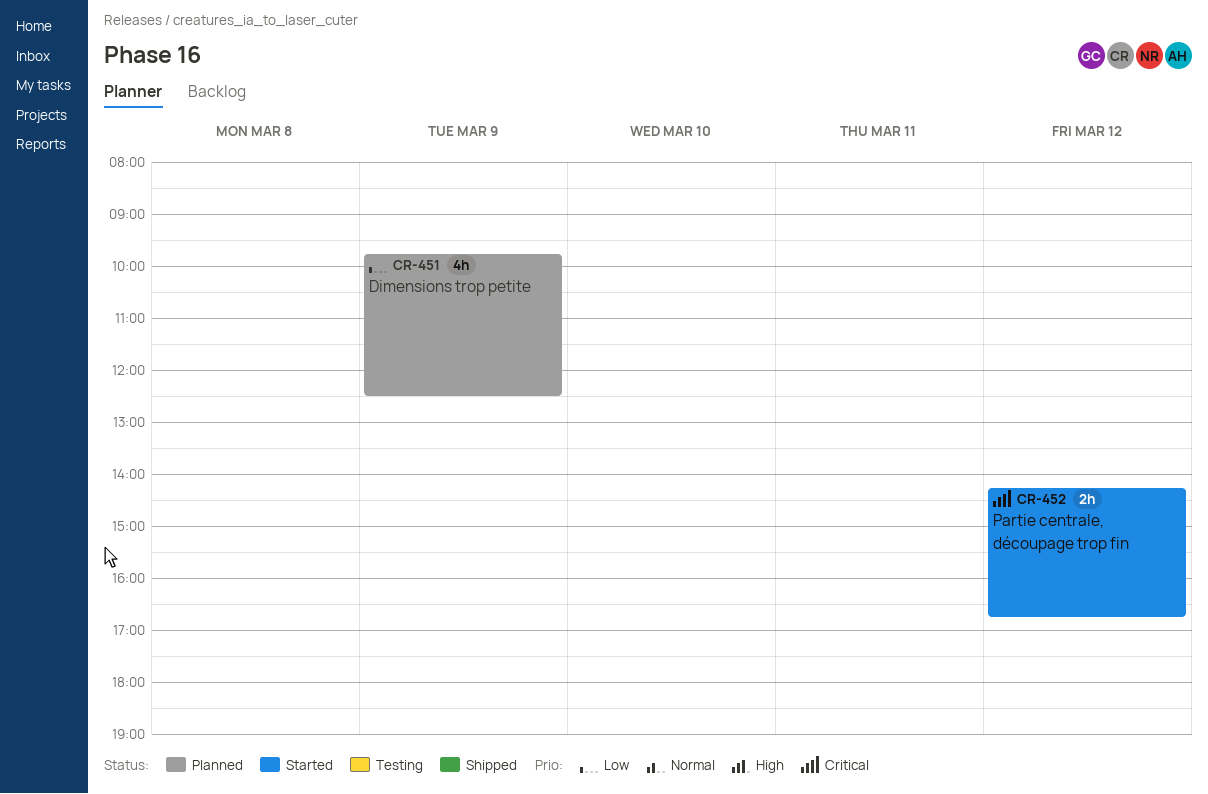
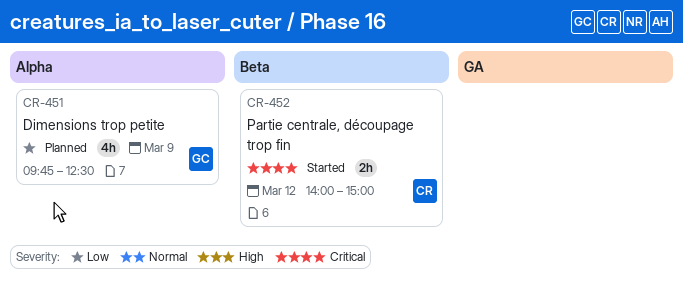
CR-452, begins: 14:15 -> 14:00
CR-452, ends: 16:45 -> 15:00

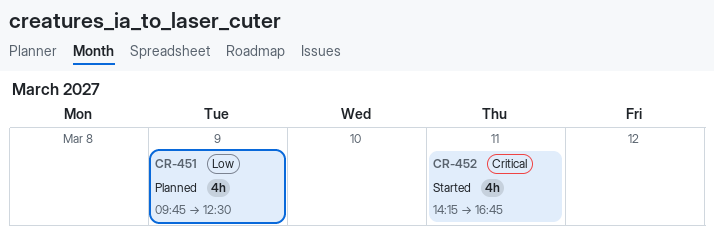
CR-452, estimate: 2h -> 4h
CR-452, day: Mar 12 -> Mar 11
CR-452, begins: 14:00 -> 14:15
CR-452, ends: 15:00 -> 16:45

